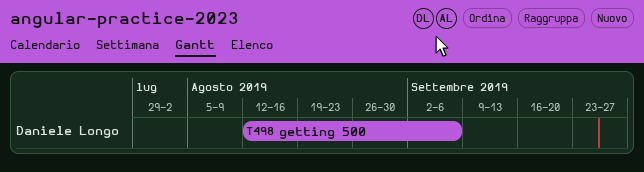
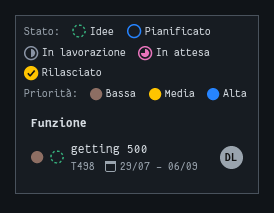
T498, start: Aug 12 -> Jul 29

